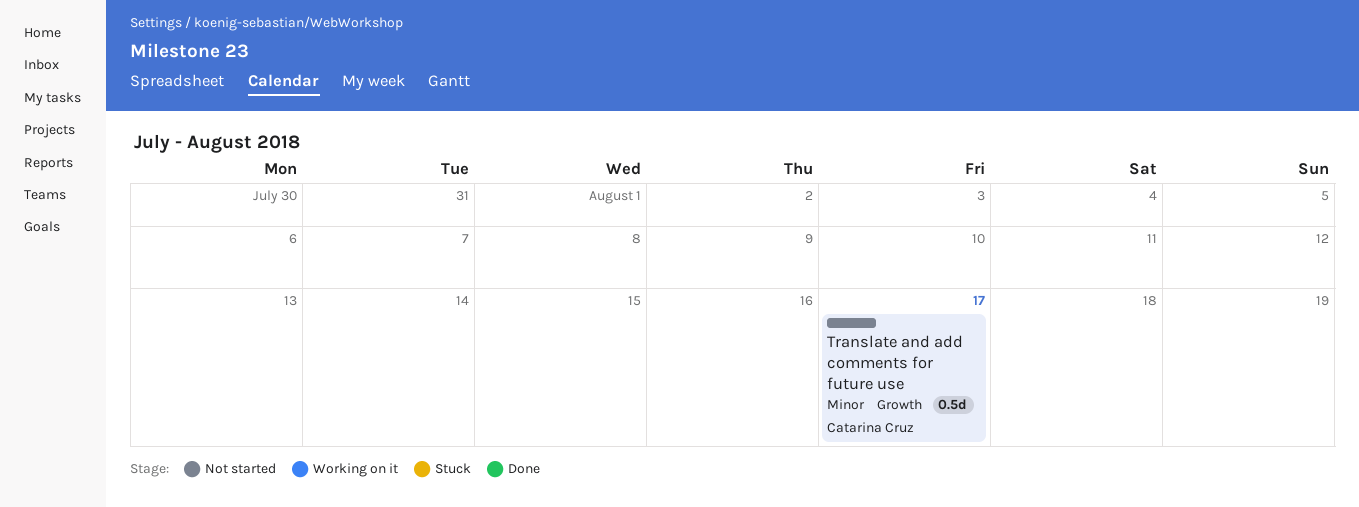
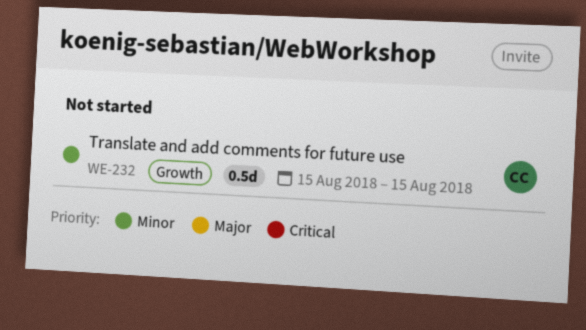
Translate and add comments for future use, due: Aug 17 -> Aug 15

